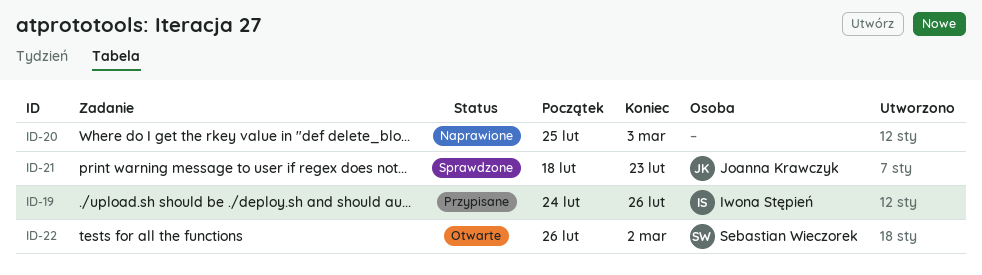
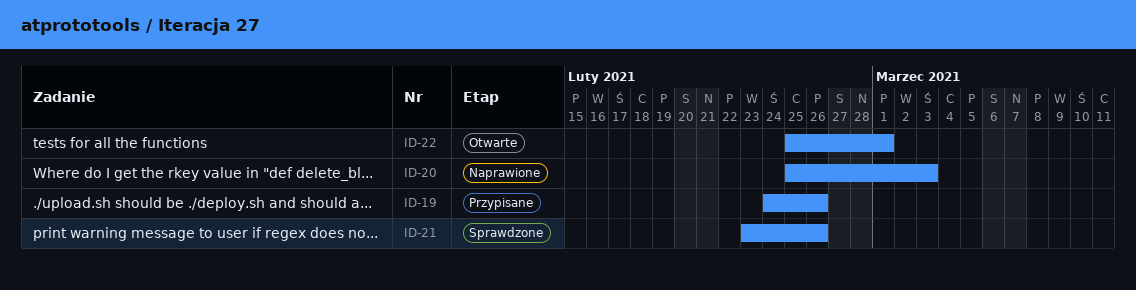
ID-21, start: Feb 18 -> Feb 23
ID-21, due: Feb 23 -> Feb 26
ID-22, start: Feb 26 -> Feb 25
ID-22, due: Mar 2 -> Mar 1

